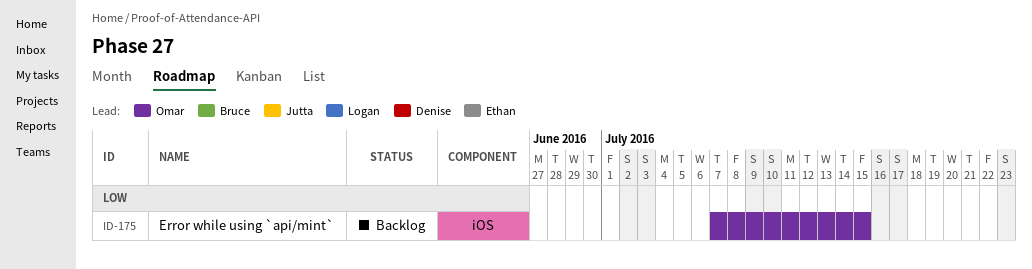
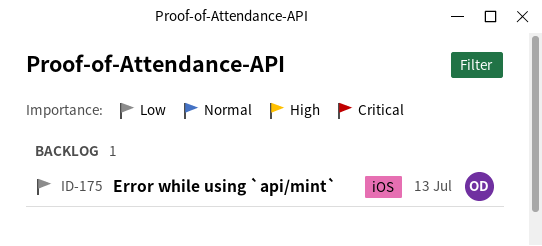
ID-175, due: Jul 15 -> Jul 13

